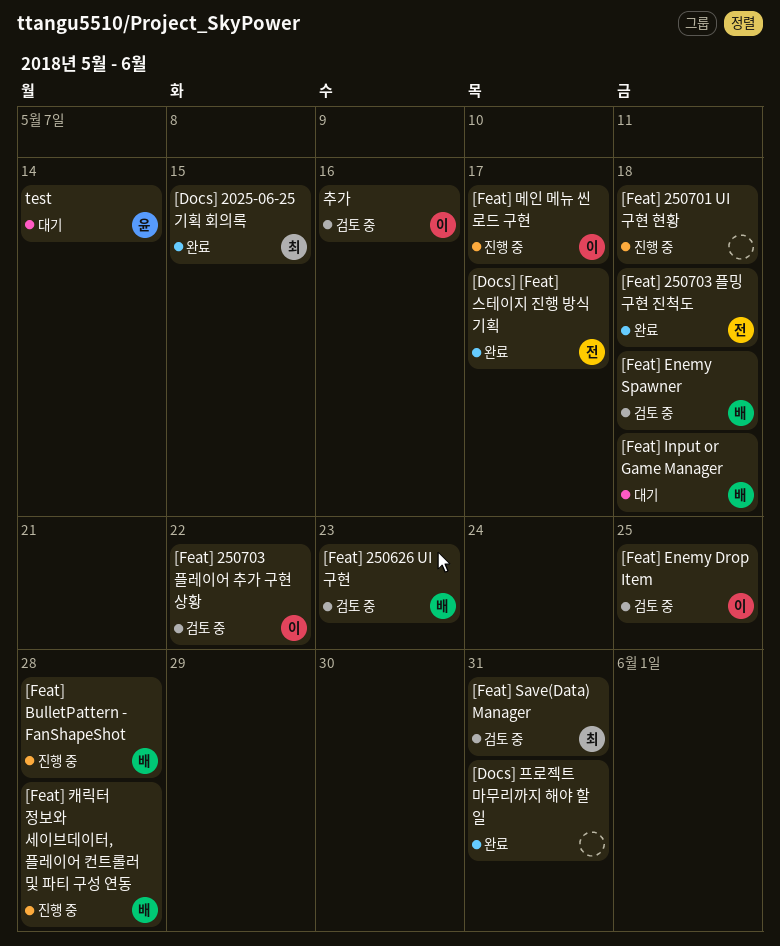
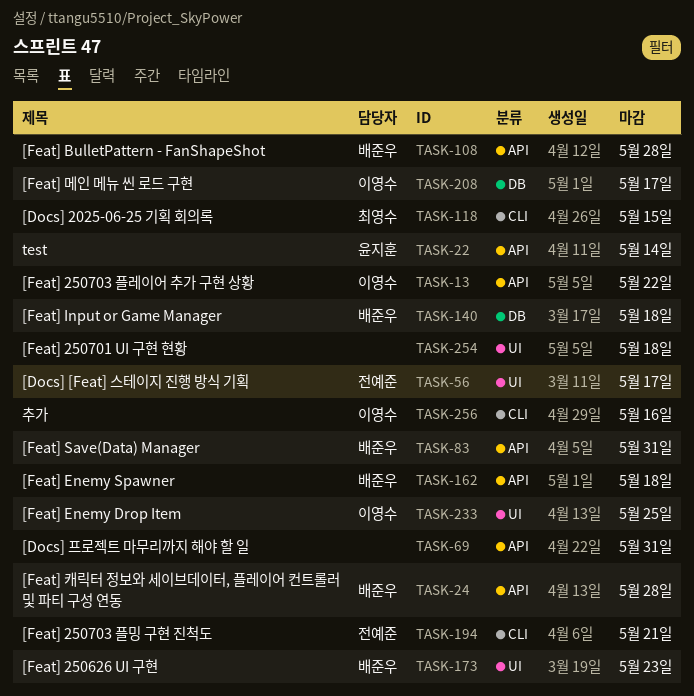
[Feat] 250703 플밍 구현 진척도, due: May 18 -> May 21
[Feat] Save(Data) Manager, owner: 최영수 -> 배준우

